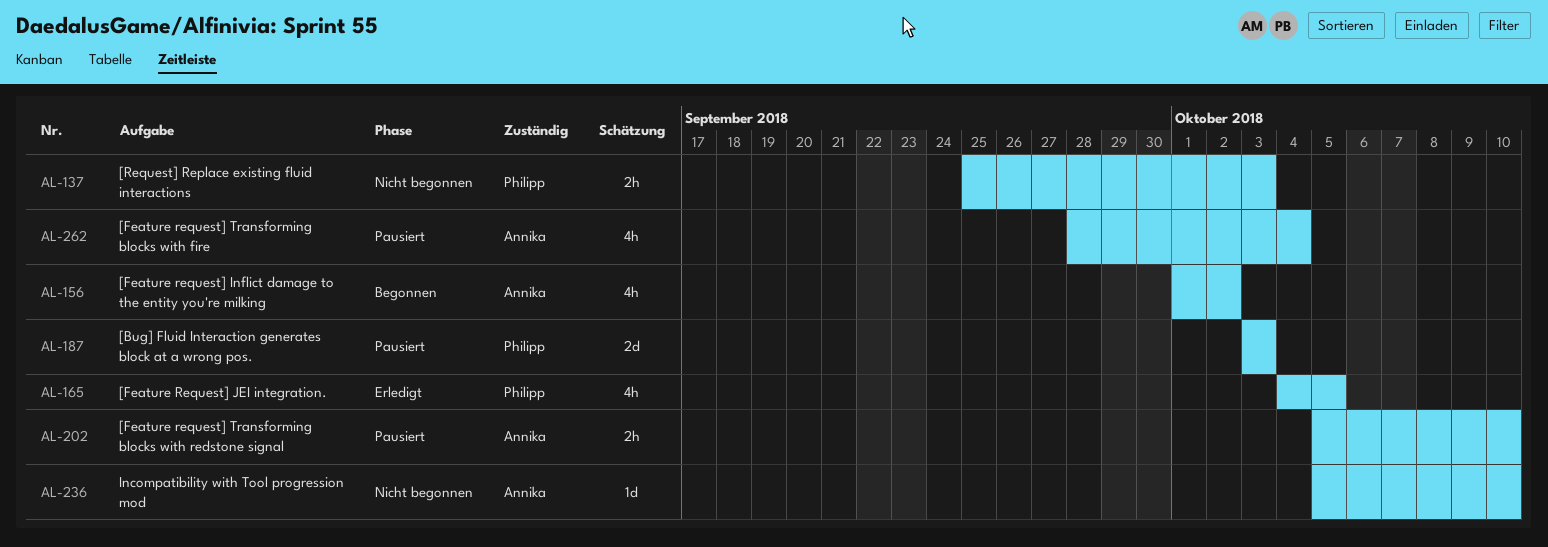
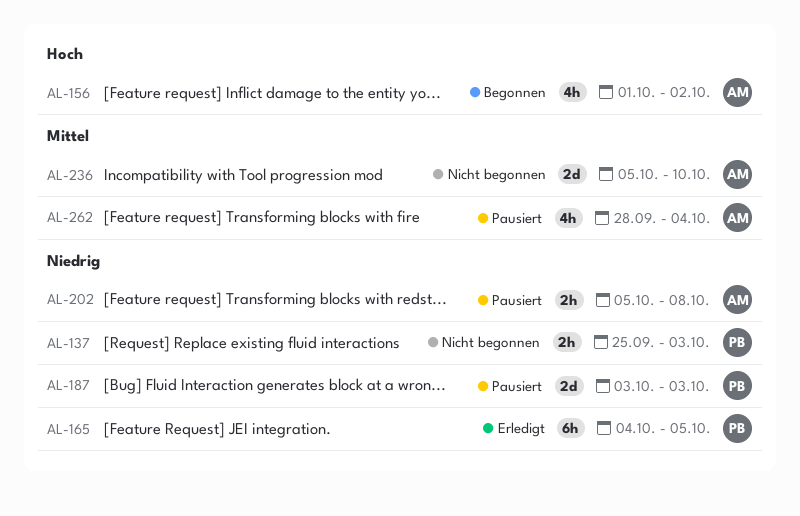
AL-165, estimate: 4h -> 6h
AL-202, due: Oct 10 -> Oct 8
AL-236, estimate: 1d -> 2d

